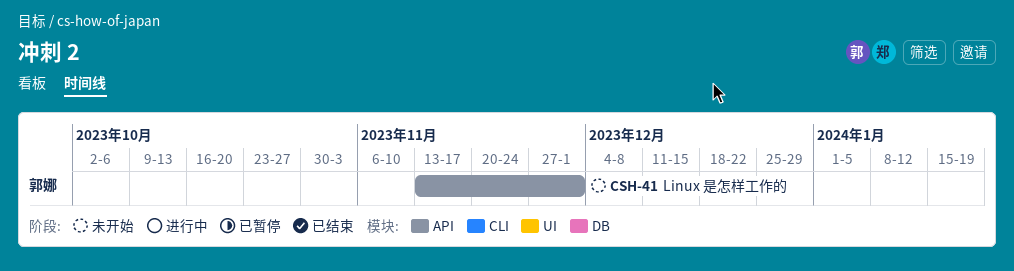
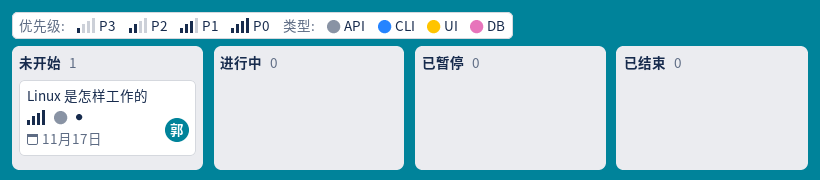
Linux 是怎样工作的, due: Dec 1 -> Nov 17

